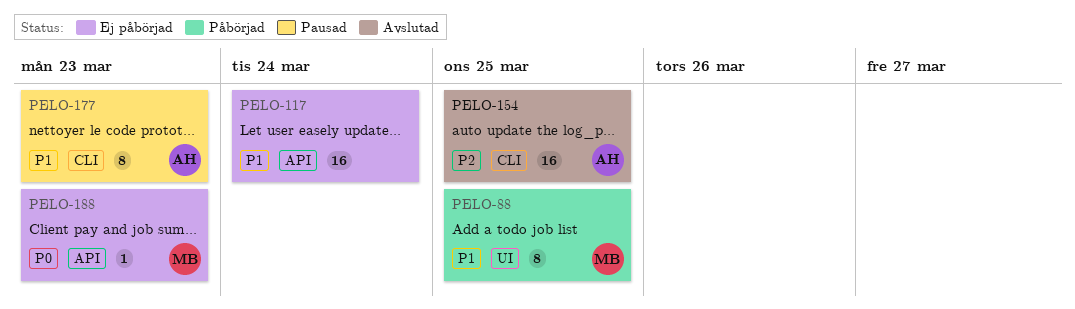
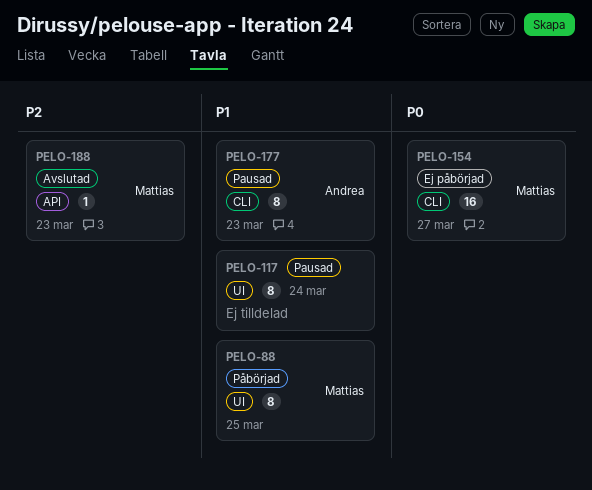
PELO-117, status: Ej påbörjad -> Pausad
PELO-117, label: API -> UI
PELO-117, estimate: 16 -> 8
PELO-154, status: Avslutad -> Ej påbörjad
PELO-154, owner: Andrea -> Mattias
PELO-154, priority: P2 -> P0
PELO-154, due: Mar 25 -> Mar 27
PELO-188, status: Ej påbörjad -> Avslutad
PELO-188, priority: P0 -> P2

